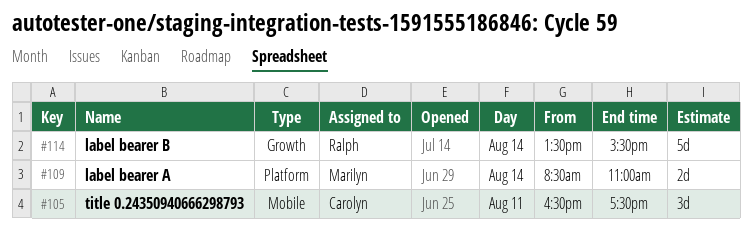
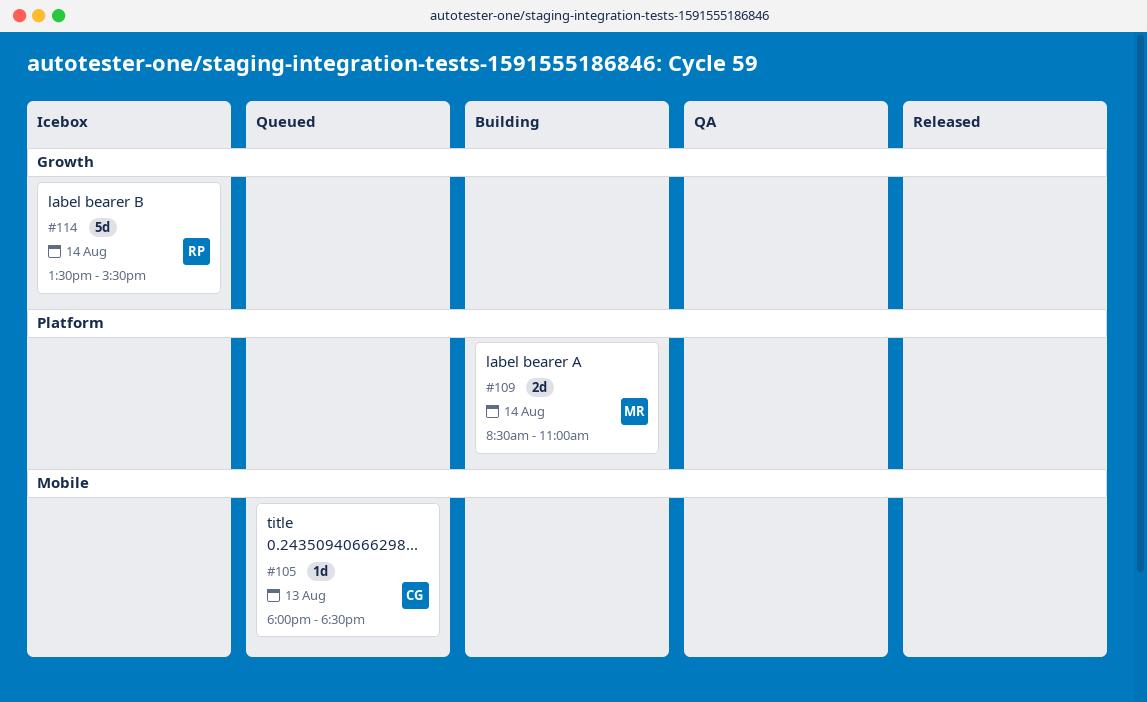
#105, estimate: 3d -> 1d
#105, day: Aug 11 -> Aug 13
#105, begins: 16:30 -> 18:00
#105, ends: 17:30 -> 18:30

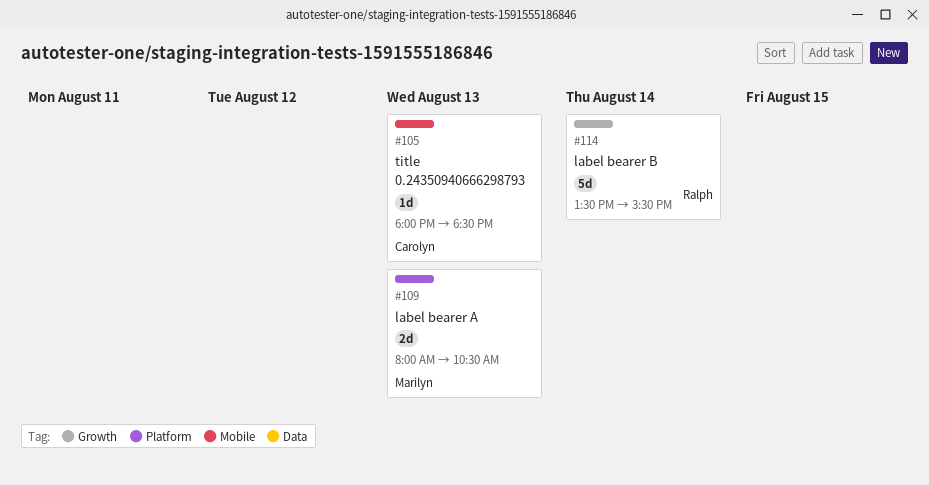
#109, day: Aug 14 -> Aug 13
#109, begins: 08:30 -> 08:00
#109, ends: 11:00 -> 10:30

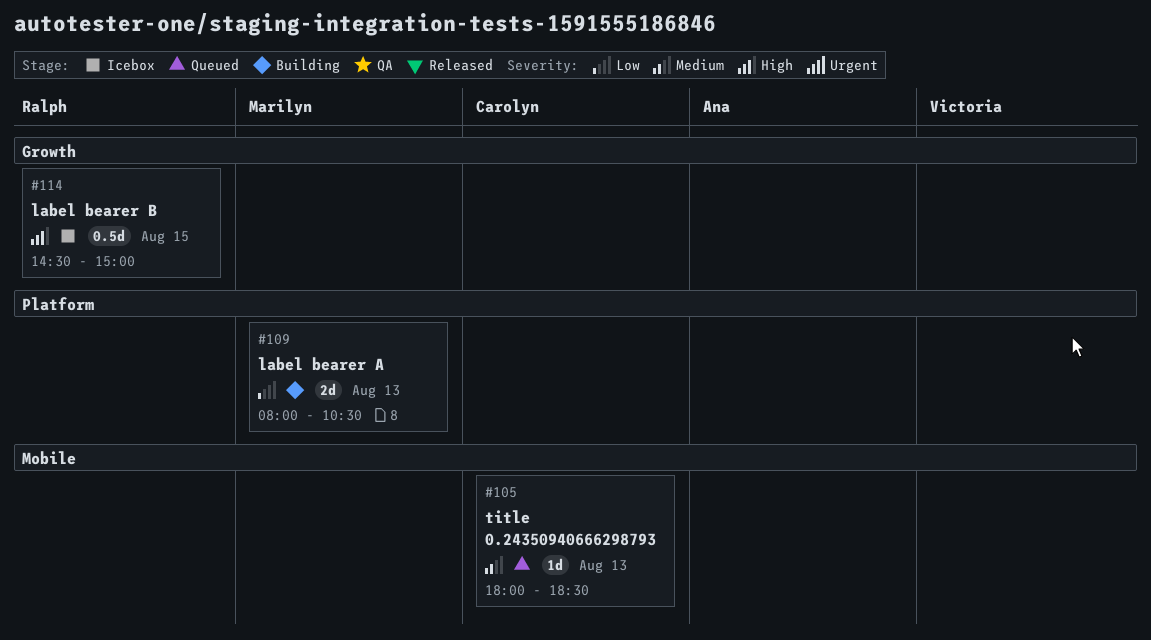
#114, estimate: 5d -> 0.5d
#114, day: Aug 14 -> Aug 15
#114, begins: 13:30 -> 14:30
#114, ends: 15:30 -> 15:00

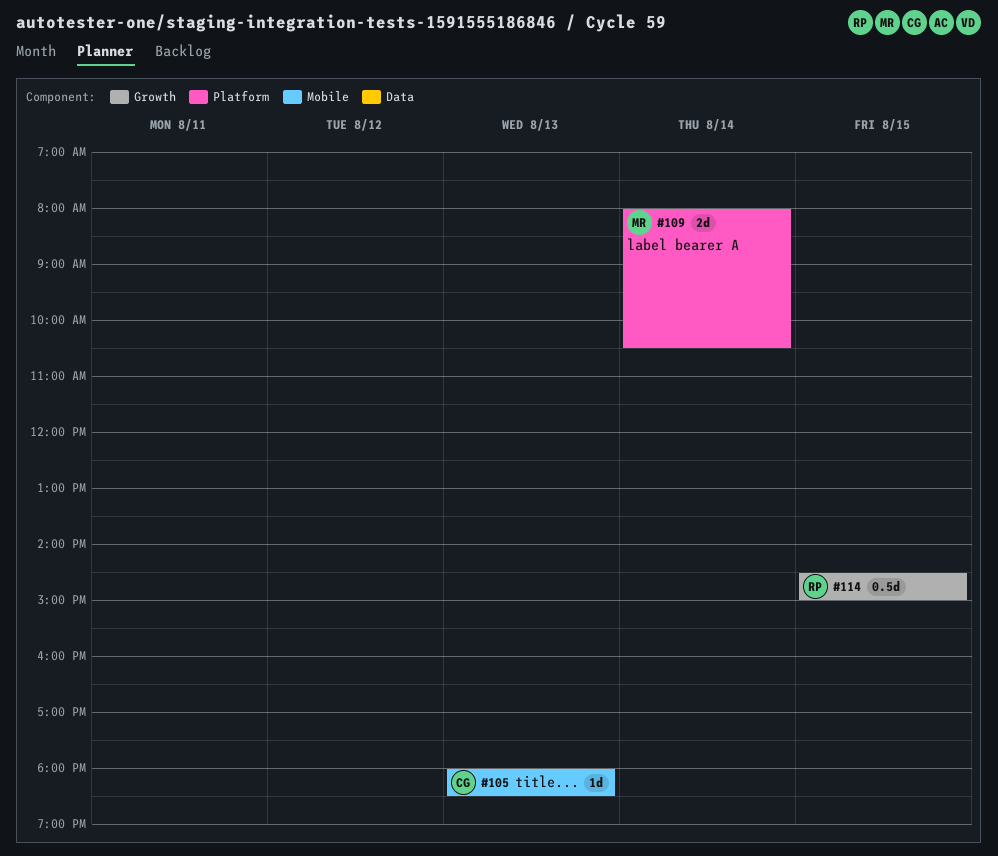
#109, day: Aug 13 -> Aug 14

